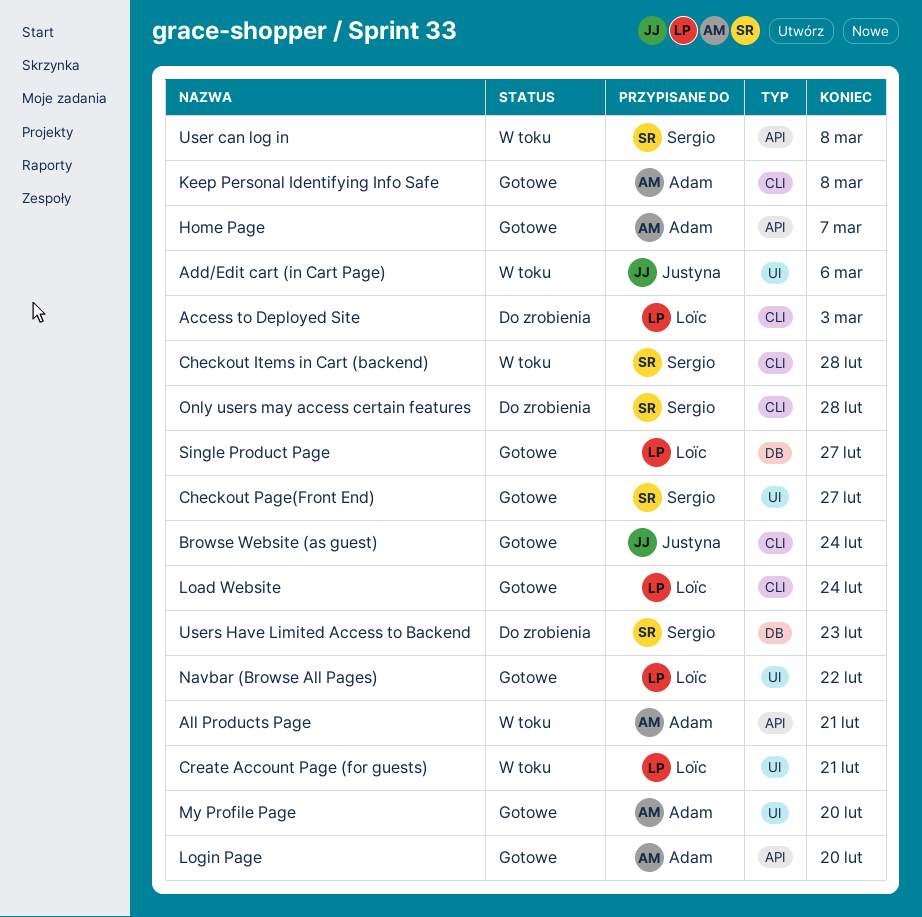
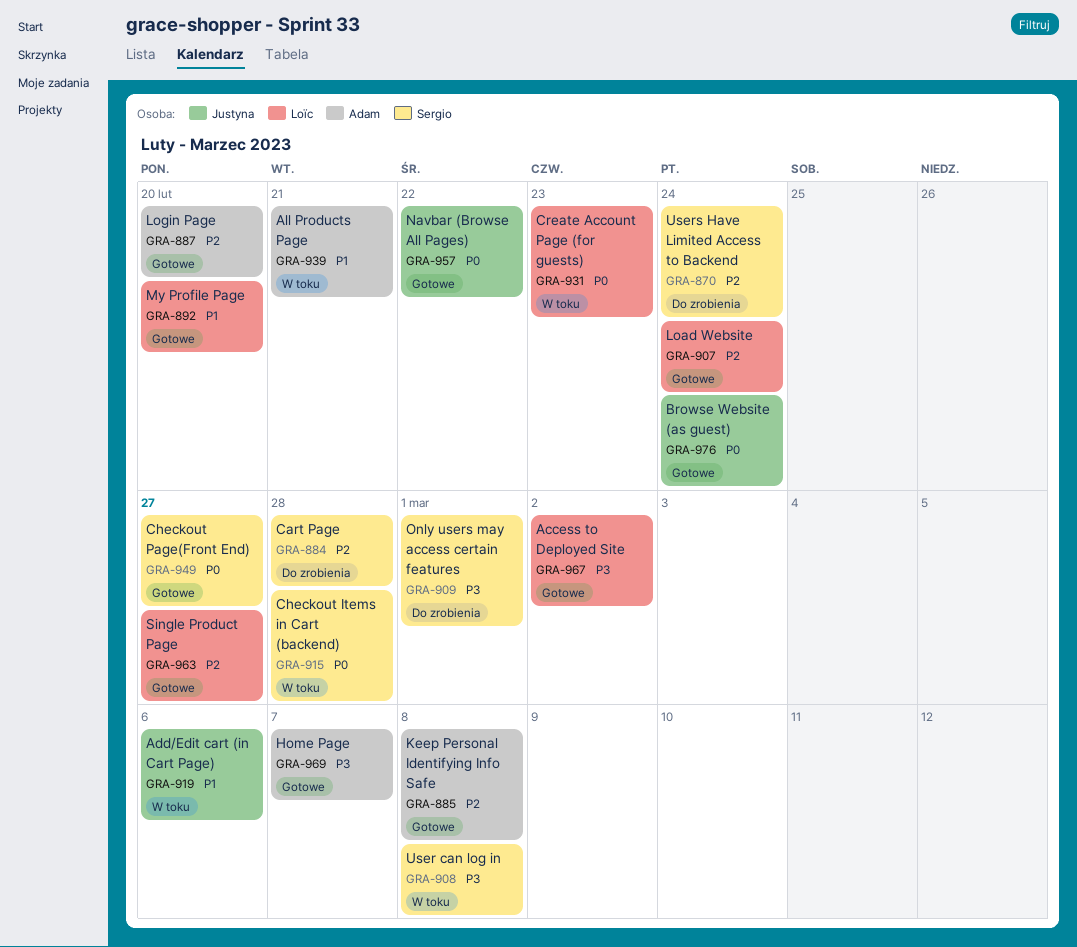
Access to Deployed Site, status: Do zrobienia -> Gotowe
Access to Deployed Site, due: Mar 3 -> Mar 2
Cart Page: none -> present
Create Account Page (for guests), due: Feb 21 -> Feb 23
My Profile Page, owner: Adam -> Loïc
Navbar (Browse All Pages), owner: Loïc -> Justyna
Only users may access certain features, due: Feb 28 -> Mar 1
Users Have Limited Access to Backend, due: Feb 23 -> Feb 24

